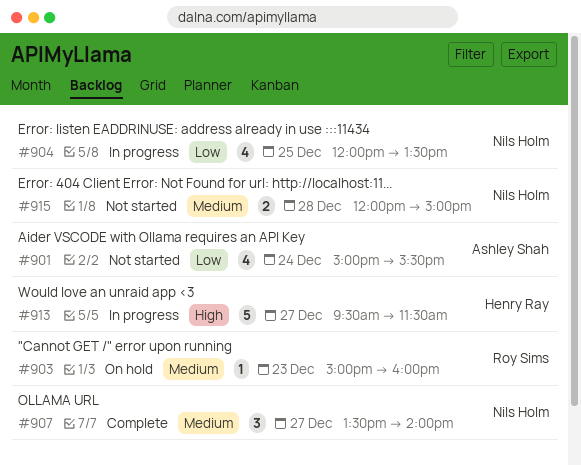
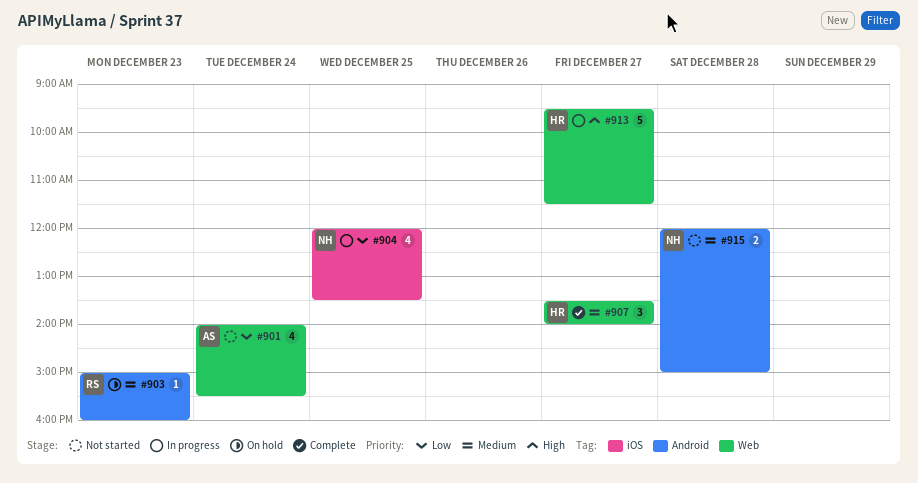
#901, begins: 15:00 -> 14:00
#907, owner: Nils Holm -> Henry Ray

